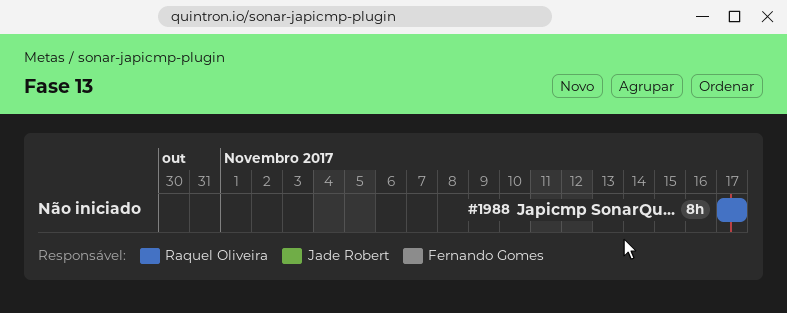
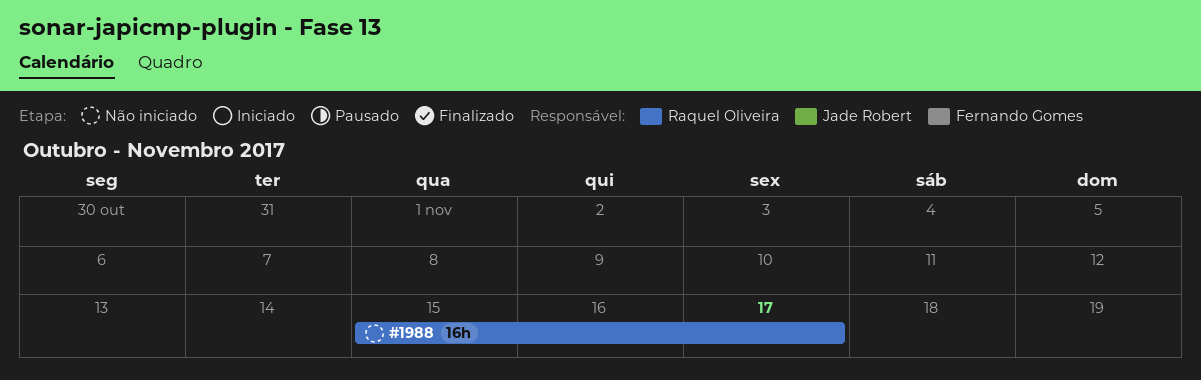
#1988, estimate: 8h -> 16h
#1988, start: Nov 17 -> Nov 15

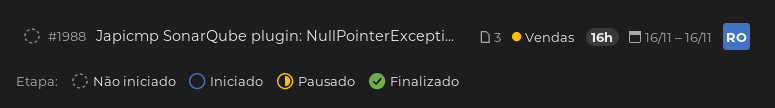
#1988, start: Nov 15 -> Nov 16
#1988, due: Nov 17 -> Nov 16

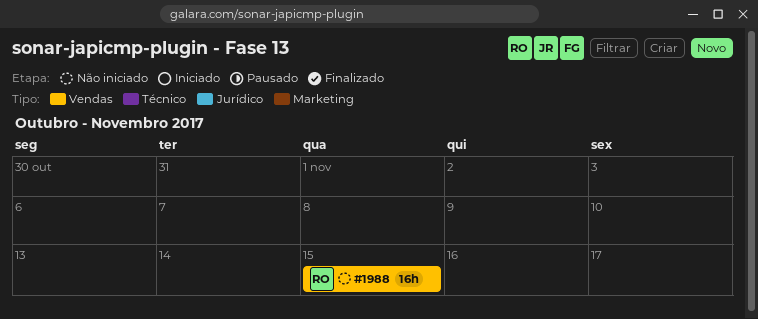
#1988, start: Nov 16 -> Nov 15
#1988, due: Nov 16 -> Nov 15

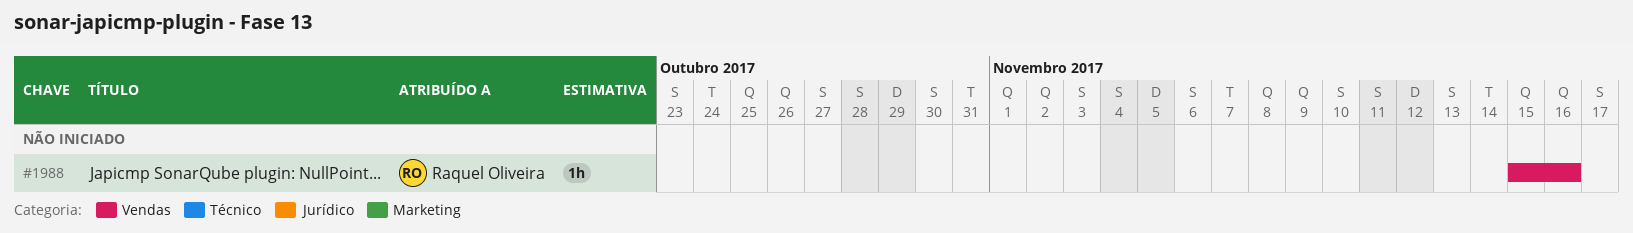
#1988, estimate: 16h -> 1h
#1988, due: Nov 15 -> Nov 16

